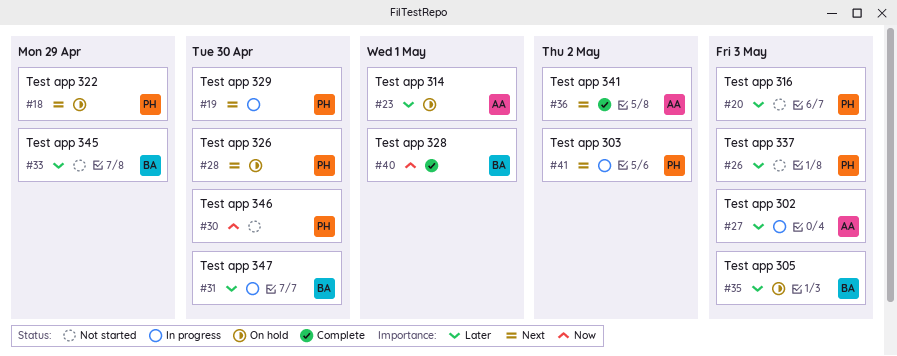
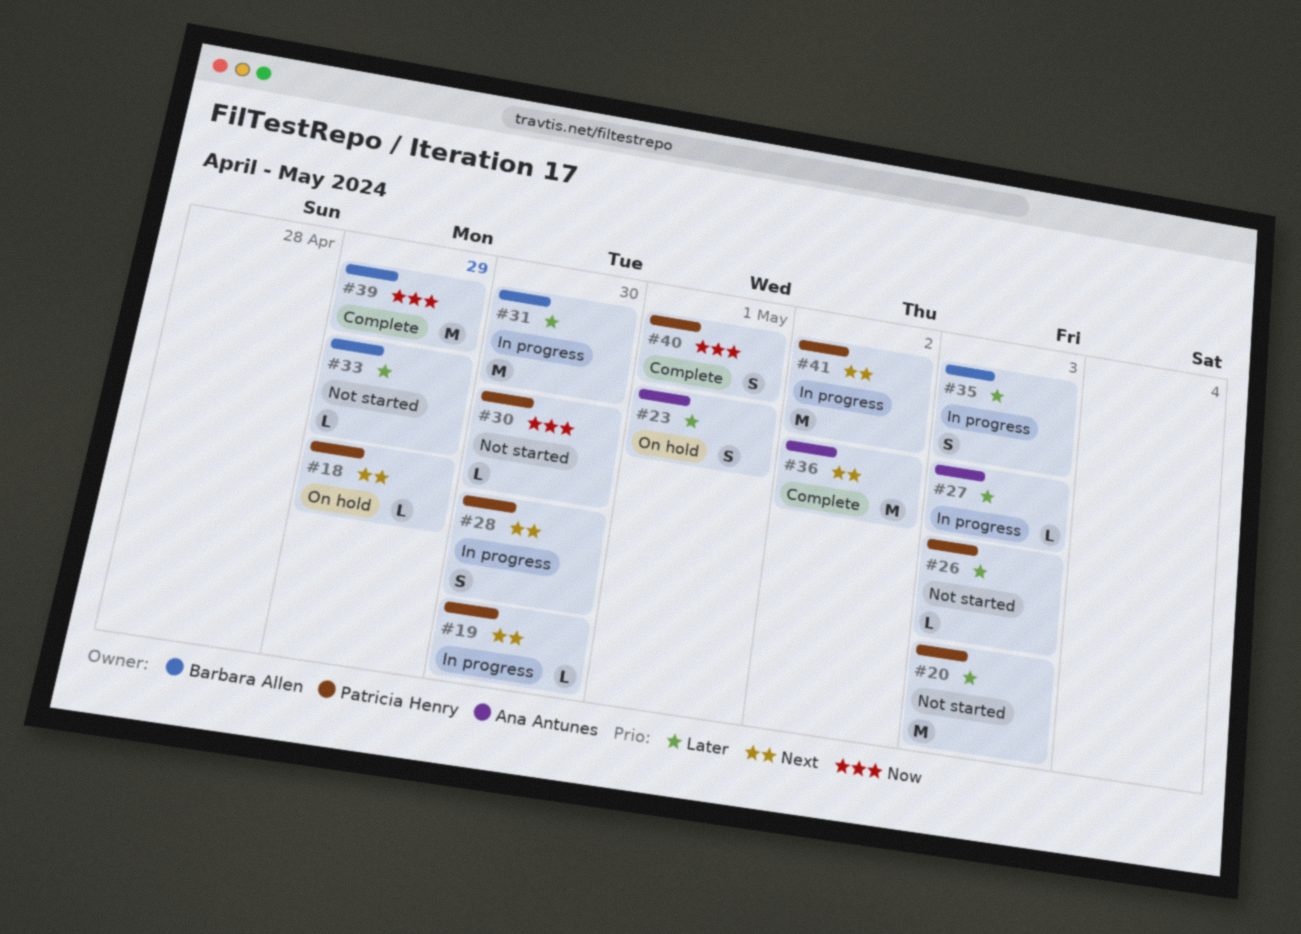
#28, status: On hold -> In progress
#35, status: On hold -> In progress
#39: none -> present
#40, owner: Barbara Allen -> Patricia Henry

